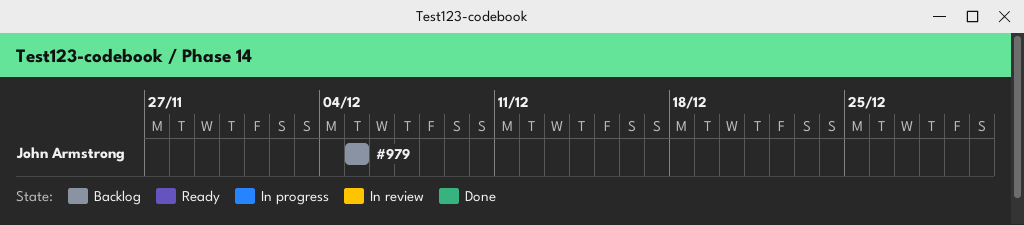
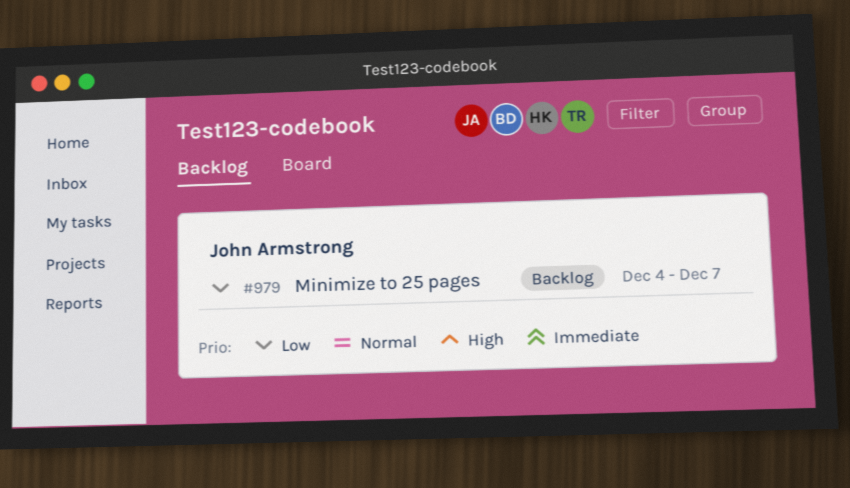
#979, start: Dec 5 -> Dec 4
#979, due: Dec 5 -> Dec 7

